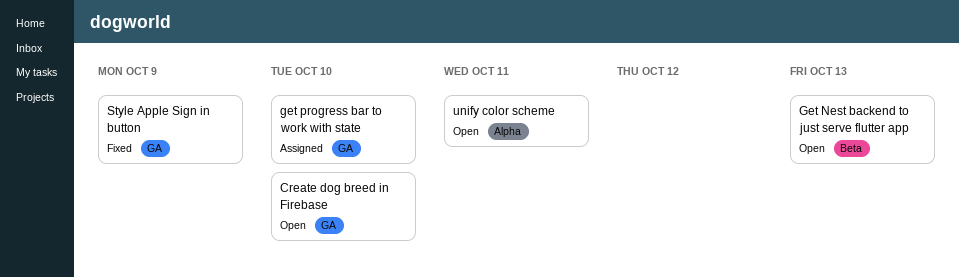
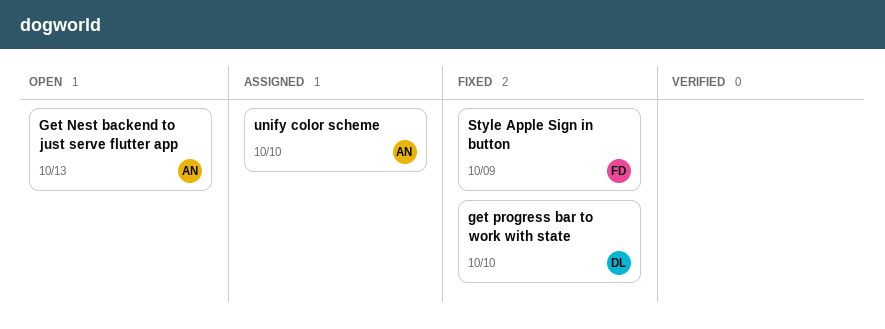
Create dog breed in Firebase: present -> none
get progress bar to work with state, status: Assigned -> Fixed
unify color scheme, status: Open -> Assigned
unify color scheme, due: Oct 11 -> Oct 10

